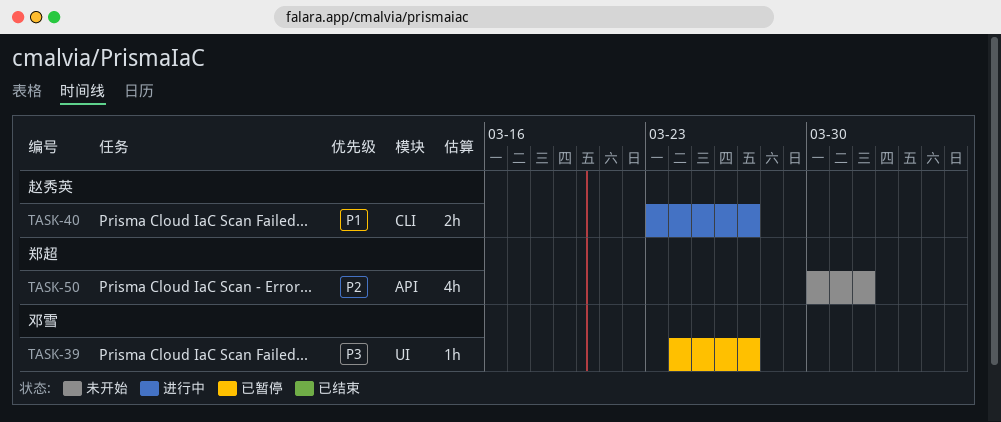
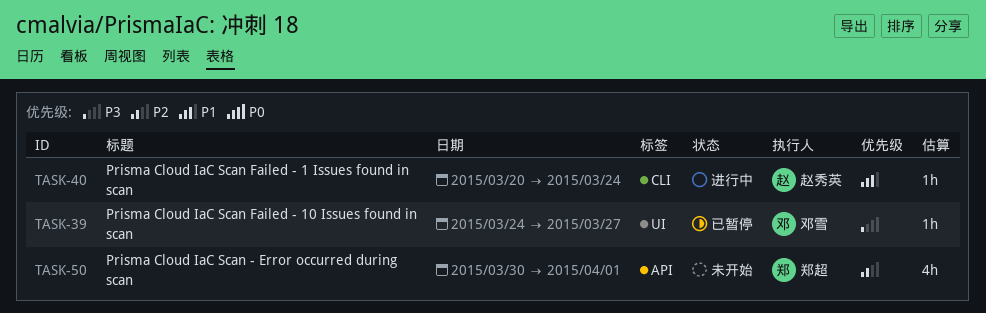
TASK-40, estimate: 2h -> 1h
TASK-40, start: Mar 23 -> Mar 20
TASK-40, due: Mar 27 -> Mar 24

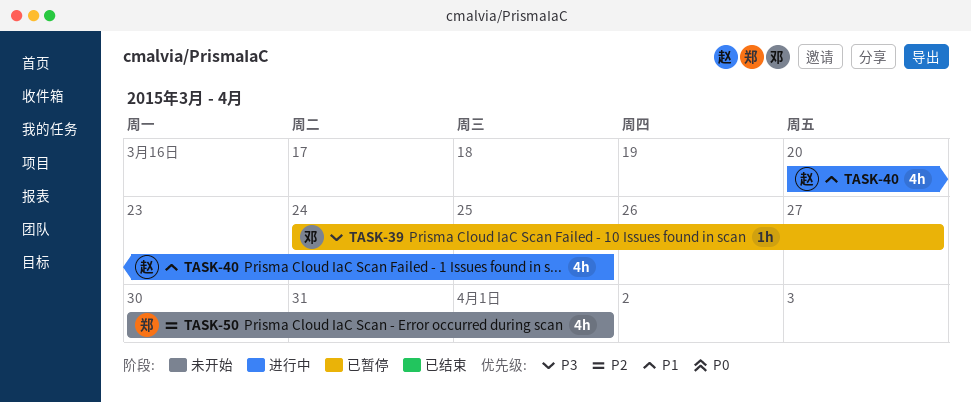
TASK-40, estimate: 1h -> 4h
TASK-40, due: Mar 24 -> Mar 25

